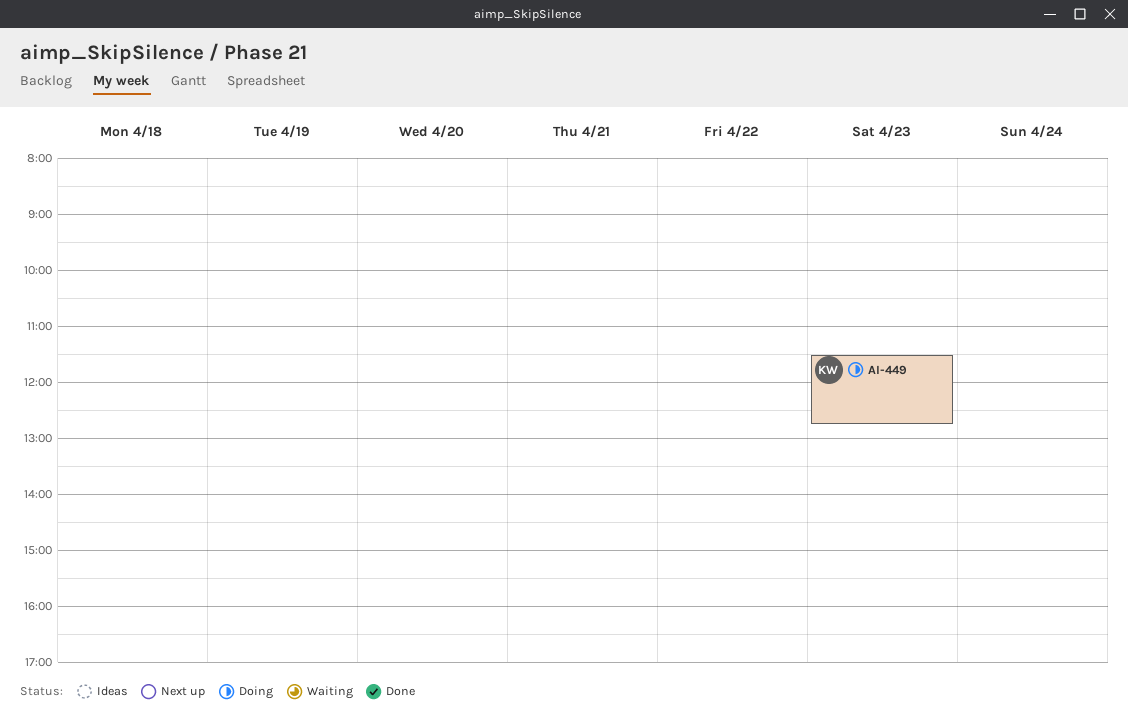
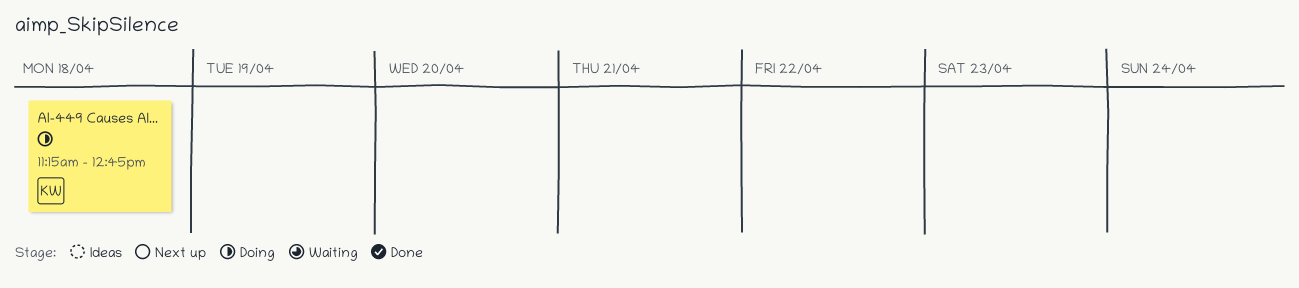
AI-449, day: Apr 23 -> Apr 18
AI-449, begins: 11:30 -> 11:15

